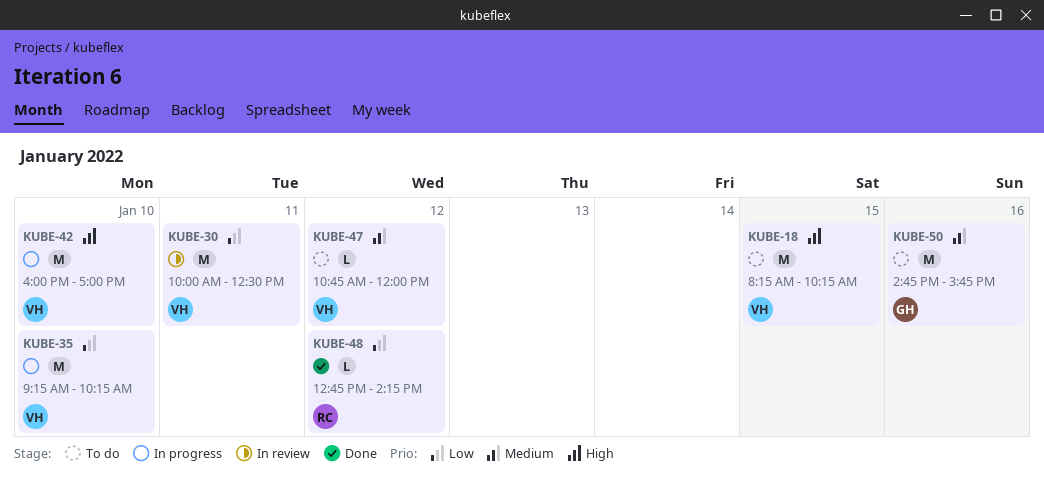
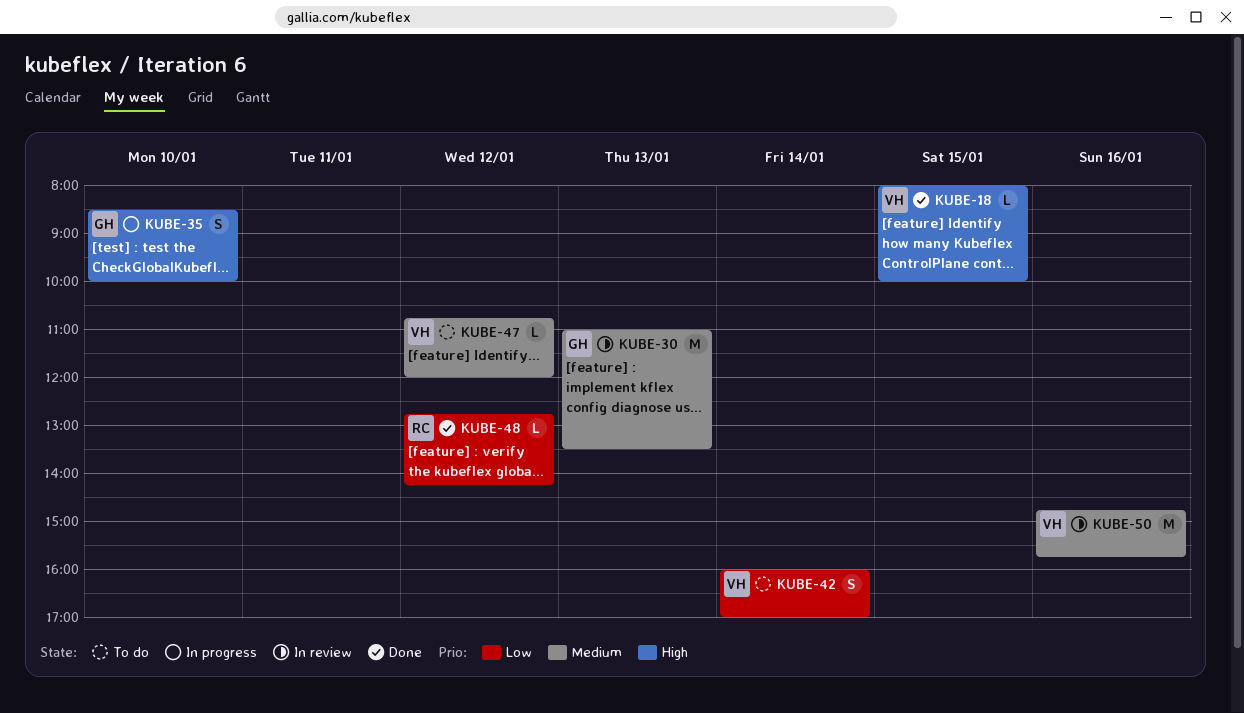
KUBE-18, status: To do -> Done
KUBE-18, estimate: M -> L
KUBE-18, begins: 08:15 -> 08:00
KUBE-18, ends: 10:15 -> 10:00
KUBE-30, owner: VH -> GH
KUBE-30, priority: Low -> Medium
KUBE-30, day: Jan 11 -> Jan 13
KUBE-30, begins: 10:00 -> 11:00
KUBE-30, ends: 12:30 -> 13:30
KUBE-35, owner: VH -> GH
KUBE-35, priority: Low -> High
KUBE-35, estimate: M -> S
KUBE-35, begins: 09:15 -> 08:30
KUBE-35, ends: 10:15 -> 10:00
KUBE-42, status: In progress -> To do
KUBE-42, priority: High -> Low
KUBE-42, estimate: M -> S
KUBE-42, day: Jan 10 -> Jan 14
KUBE-50, status: To do -> In review
KUBE-50, owner: GH -> VH

